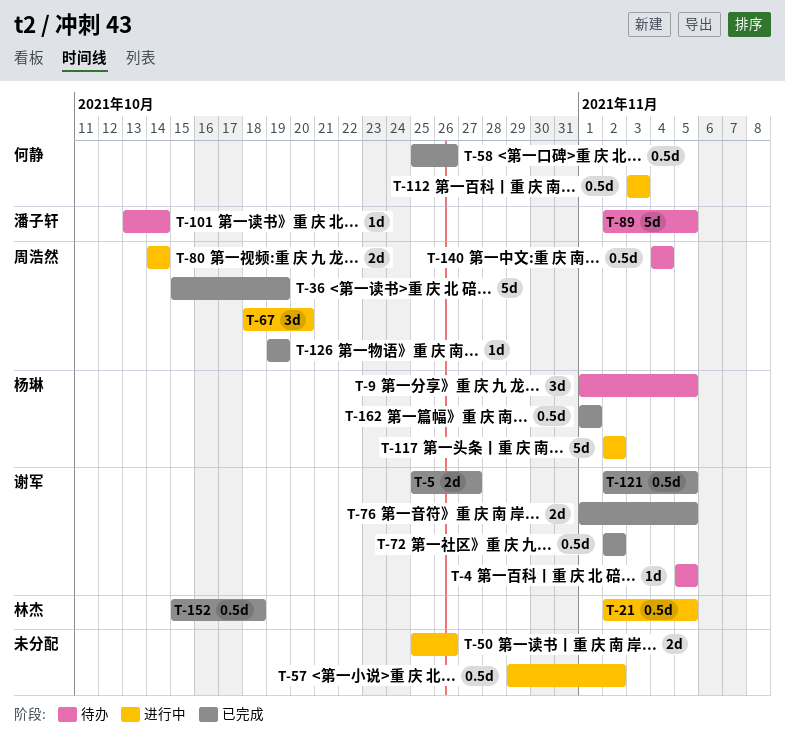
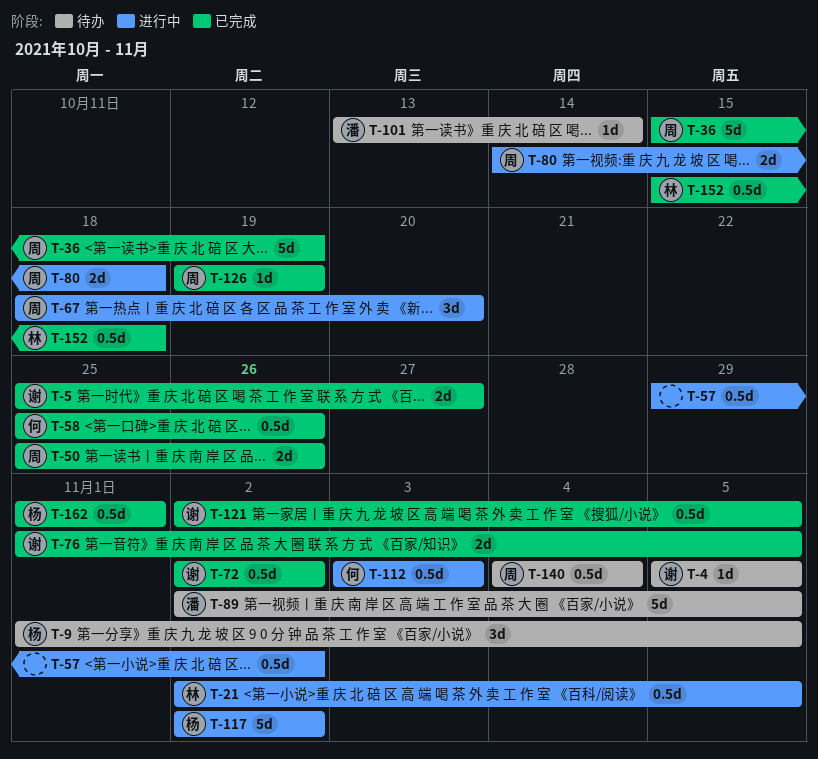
T-50, status: 进行中 -> 已完成
T-50, owner: none -> 周浩然
T-80, due: Oct 14 -> Oct 18

